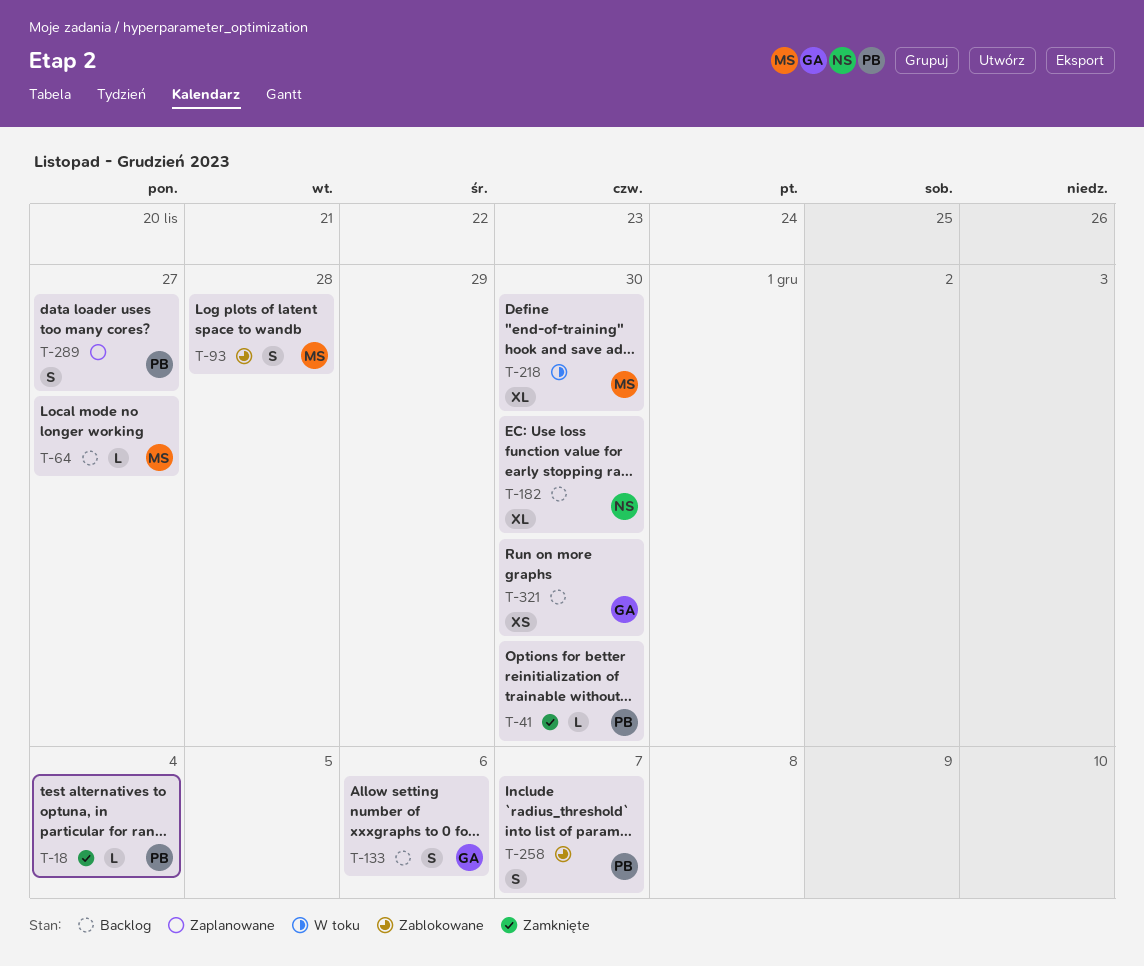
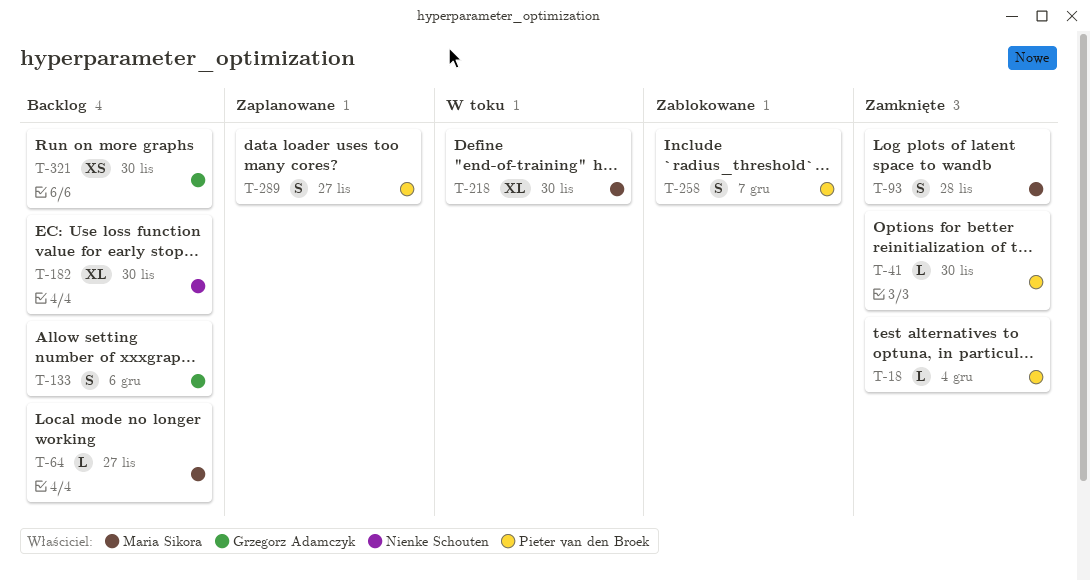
T-93, status: Zablokowane -> Zamknięte

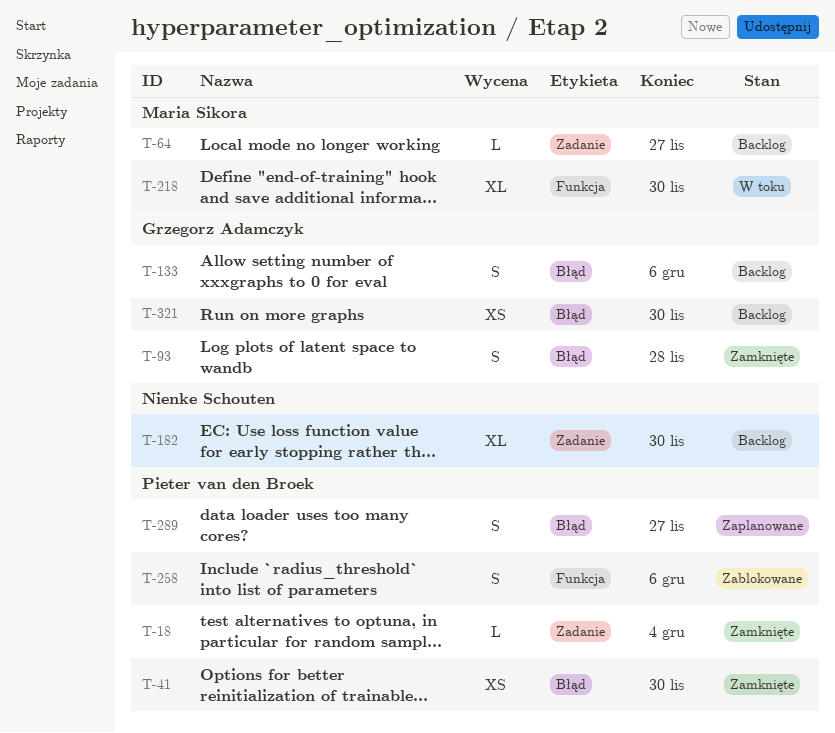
T-41, estimate: L -> XS
T-93, owner: Maria Sikora -> Grzegorz Adamczyk
T-258, due: Dec 7 -> Dec 6

